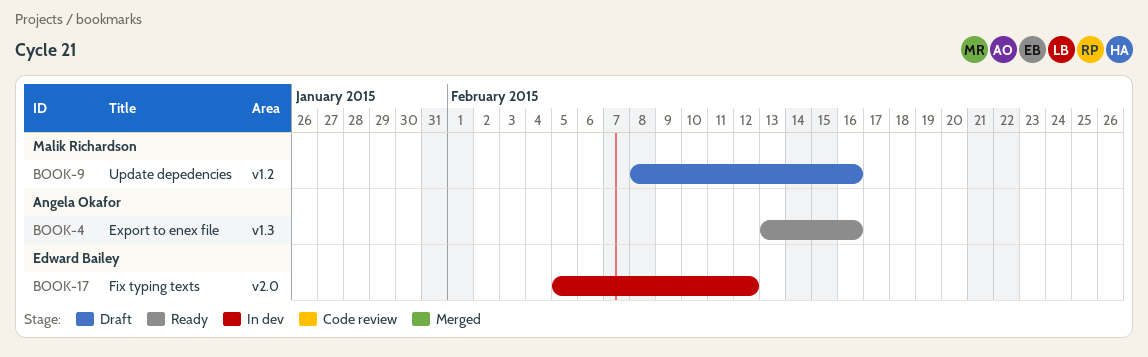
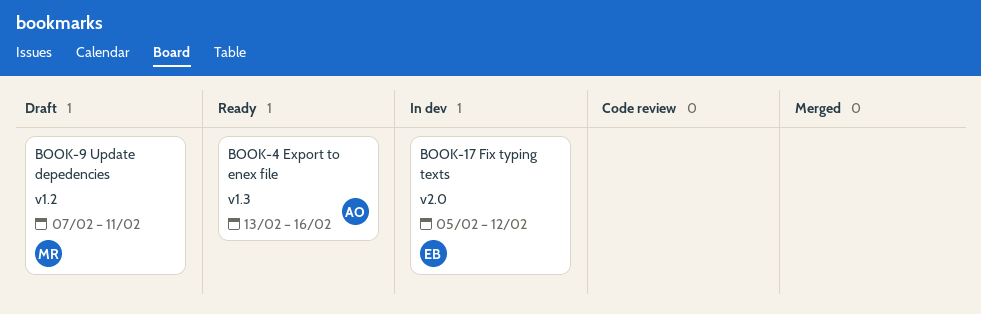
BOOK-9, start: Feb 8 -> Feb 7
BOOK-9, due: Feb 16 -> Feb 11

